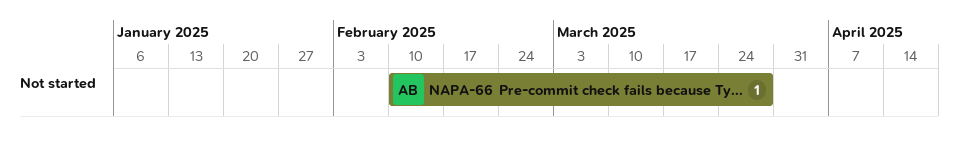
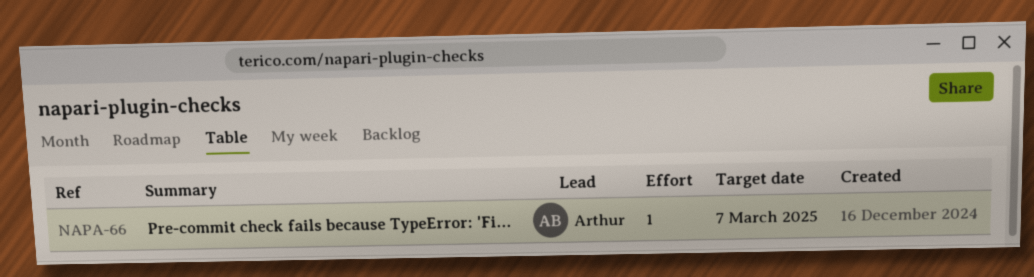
NAPA-66, due: Mar 28 -> Mar 7

